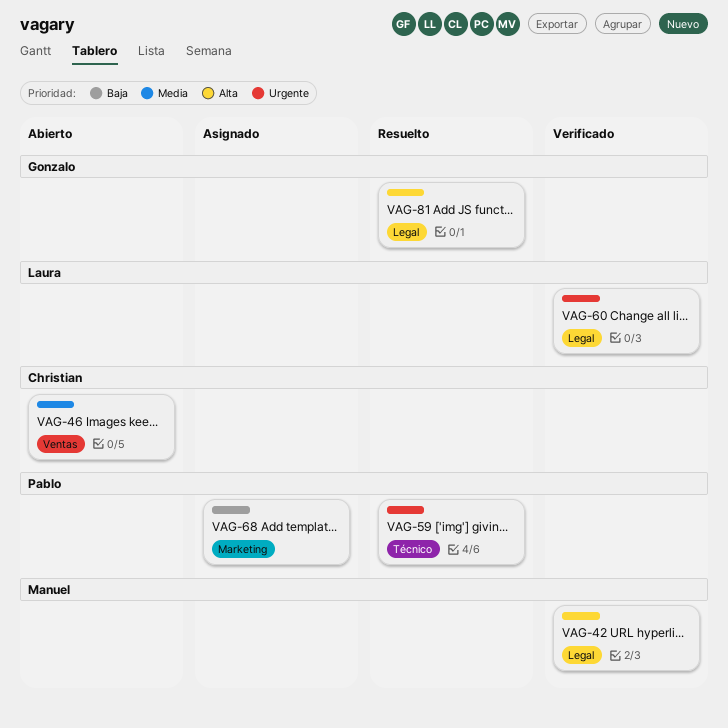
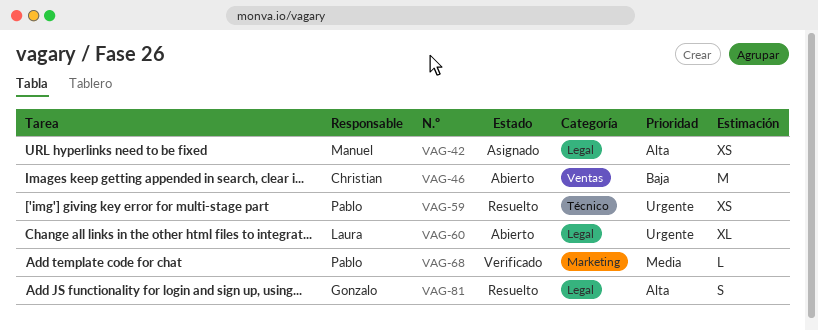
VAG-42, status: Verificado -> Asignado
VAG-46, priority: Media -> Baja
VAG-60, status: Verificado -> Abierto
VAG-68, status: Asignado -> Verificado
VAG-68, priority: Baja -> Media

